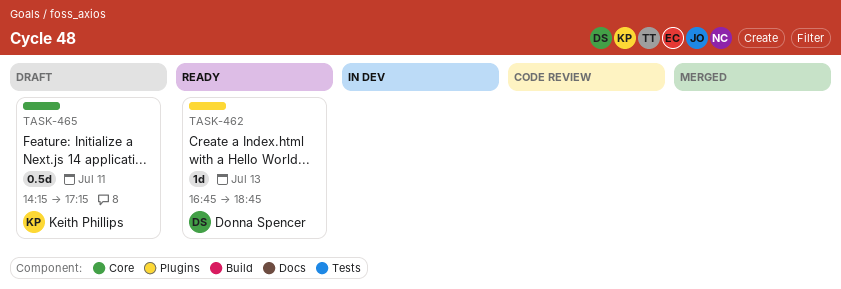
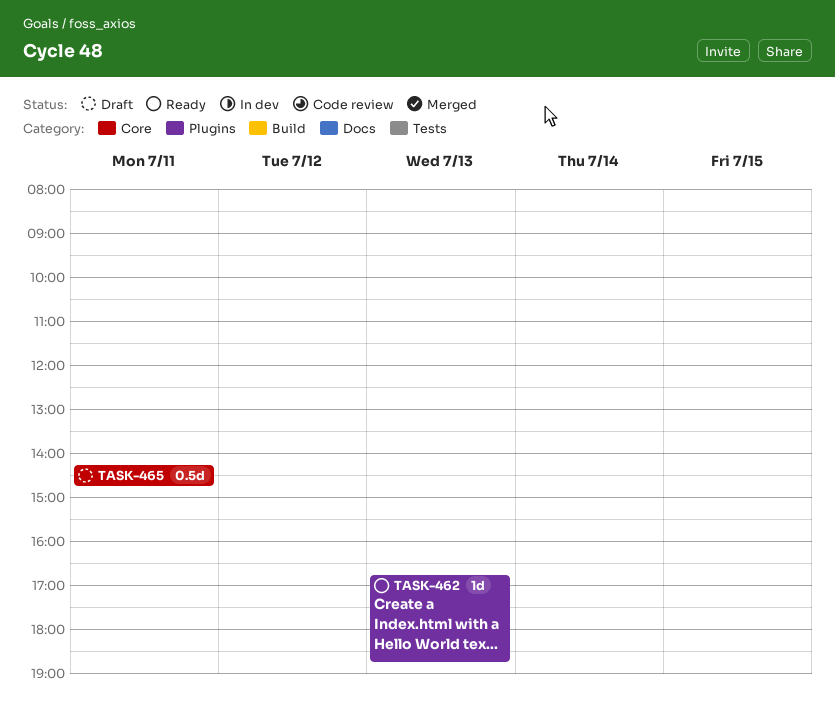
TASK-465, ends: 17:15 -> 14:45

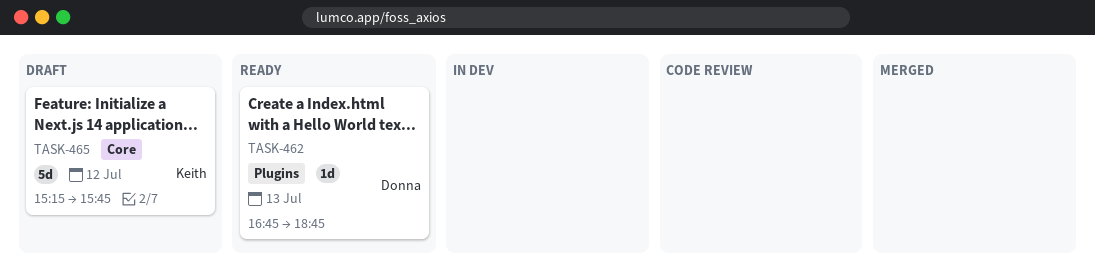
TASK-465, estimate: 0.5d -> 5d
TASK-465, day: Jul 11 -> Jul 12
TASK-465, begins: 14:15 -> 15:15
TASK-465, ends: 14:45 -> 15:45

